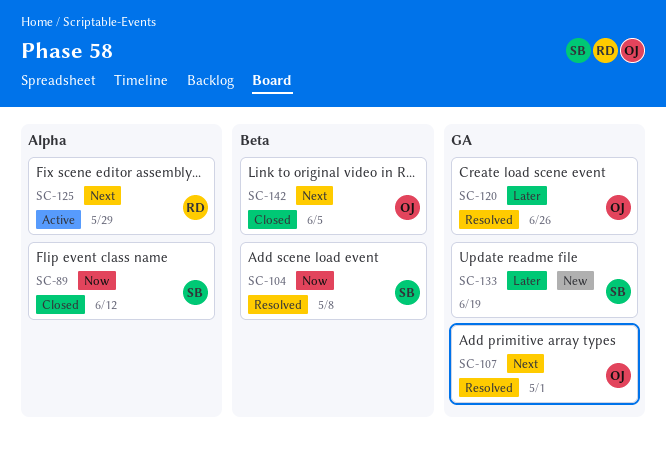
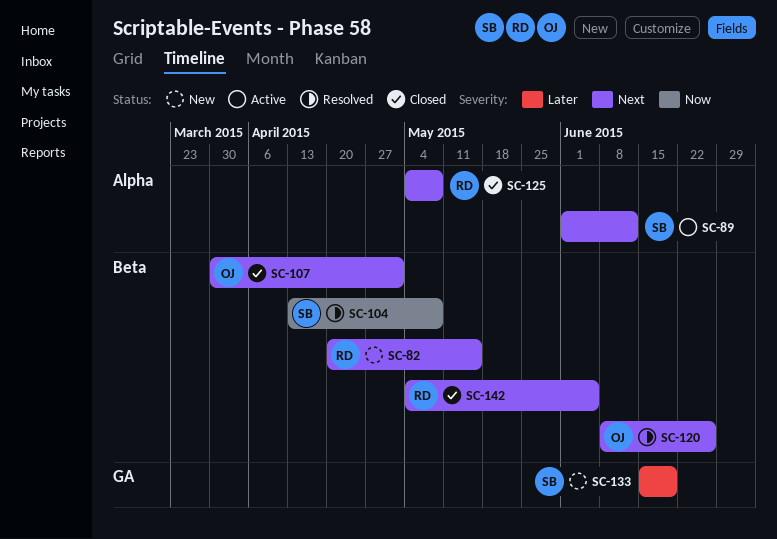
SC-82: none -> present
SC-89, status: Closed -> Active
SC-89, priority: Now -> Next
SC-107, status: Resolved -> Closed
SC-107, label: GA -> Beta
SC-120, priority: Later -> Next
SC-120, label: GA -> Beta
SC-125, status: Active -> Closed
SC-125, due: May 29 -> May 8
SC-142, owner: OJ -> RD

